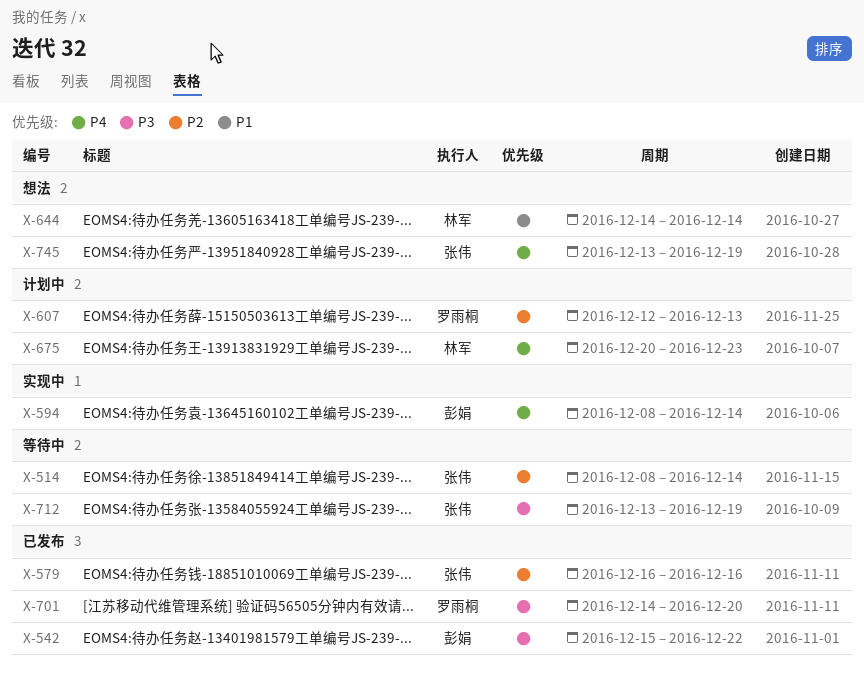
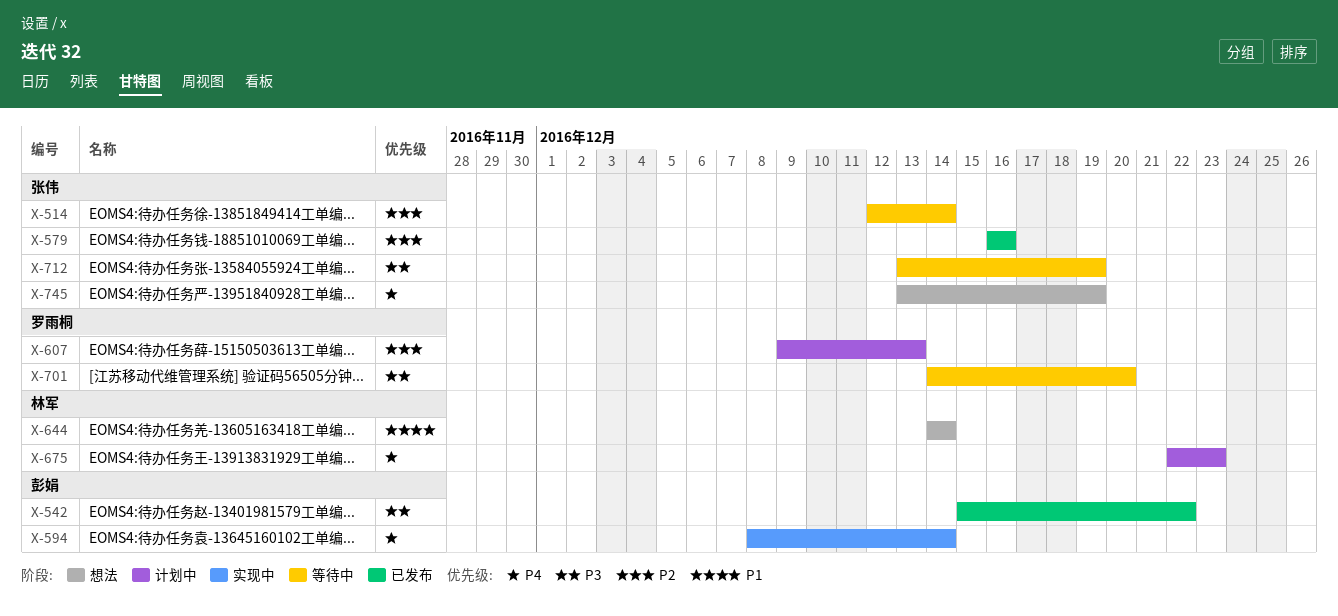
X-514, start: Dec 8 -> Dec 12
X-607, start: Dec 12 -> Dec 9
X-675, start: Dec 20 -> Dec 22
X-701, status: 已发布 -> 等待中

